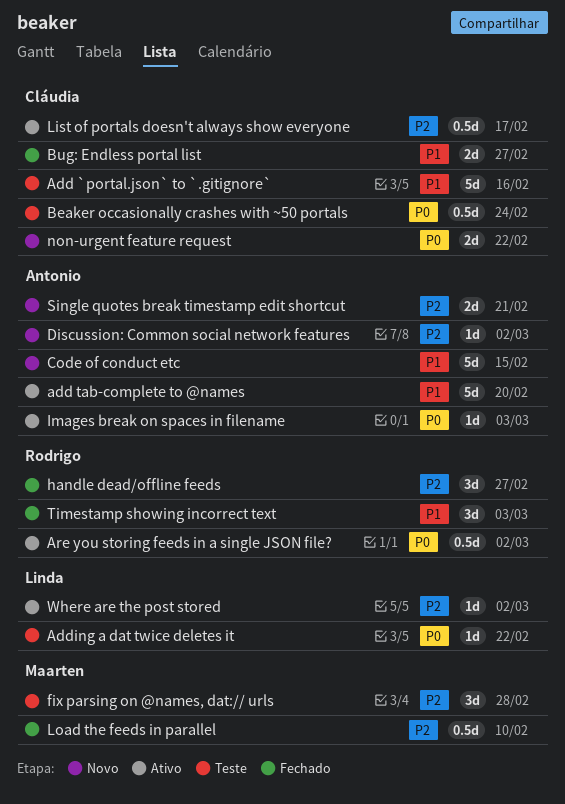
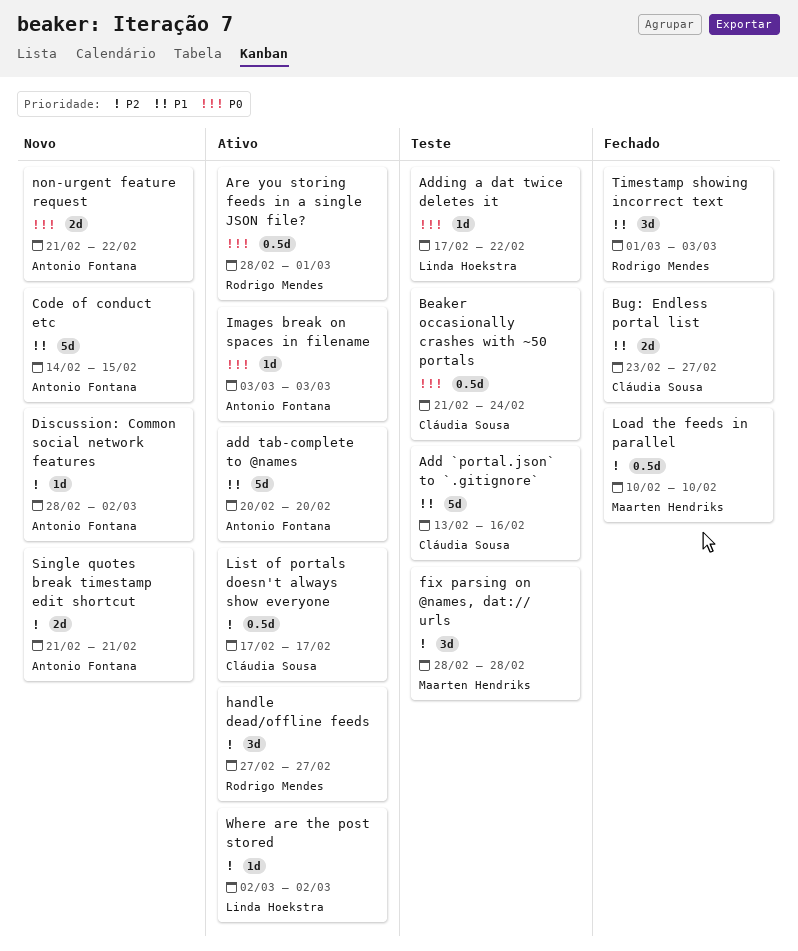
Are you storing feeds in a single JSON file?, due: Mar 2 -> Mar 1
handle dead/offline feeds, status: Fechado -> Ativo
non-urgent feature request, owner: Cláudia Sousa -> Antonio Fontana

